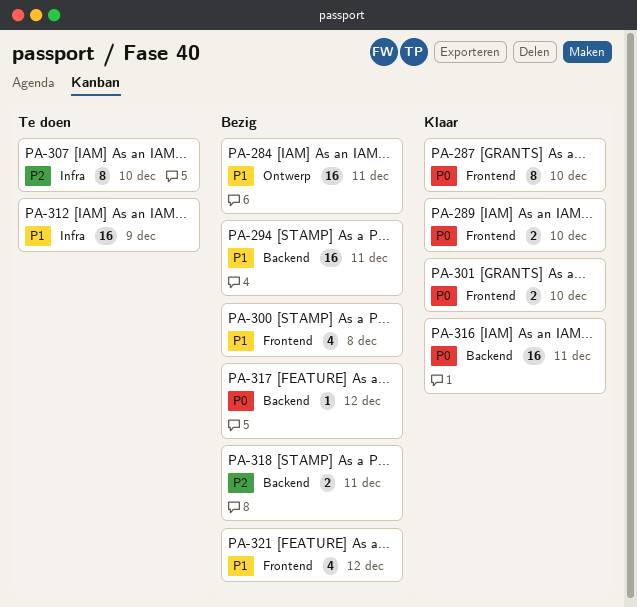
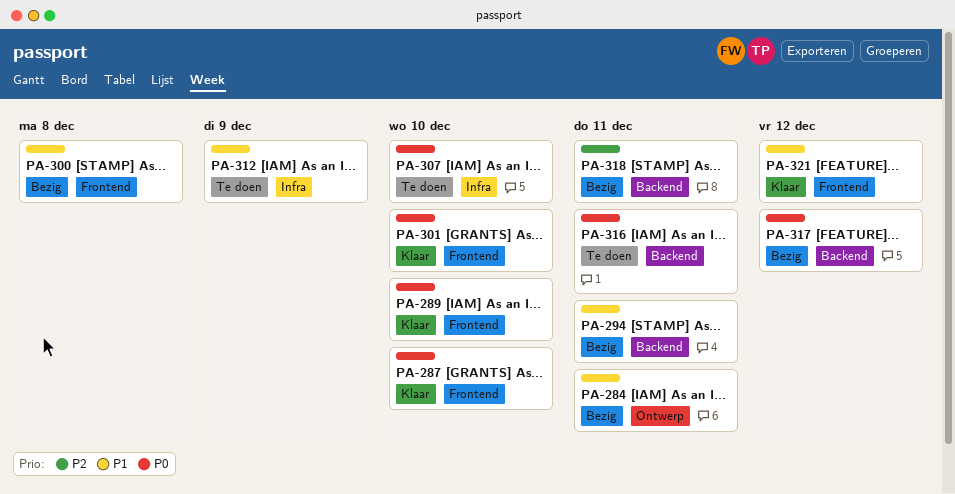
PA-307, priority: P2 -> P0
PA-316, status: Klaar -> Te doen
PA-321, status: Bezig -> Klaar

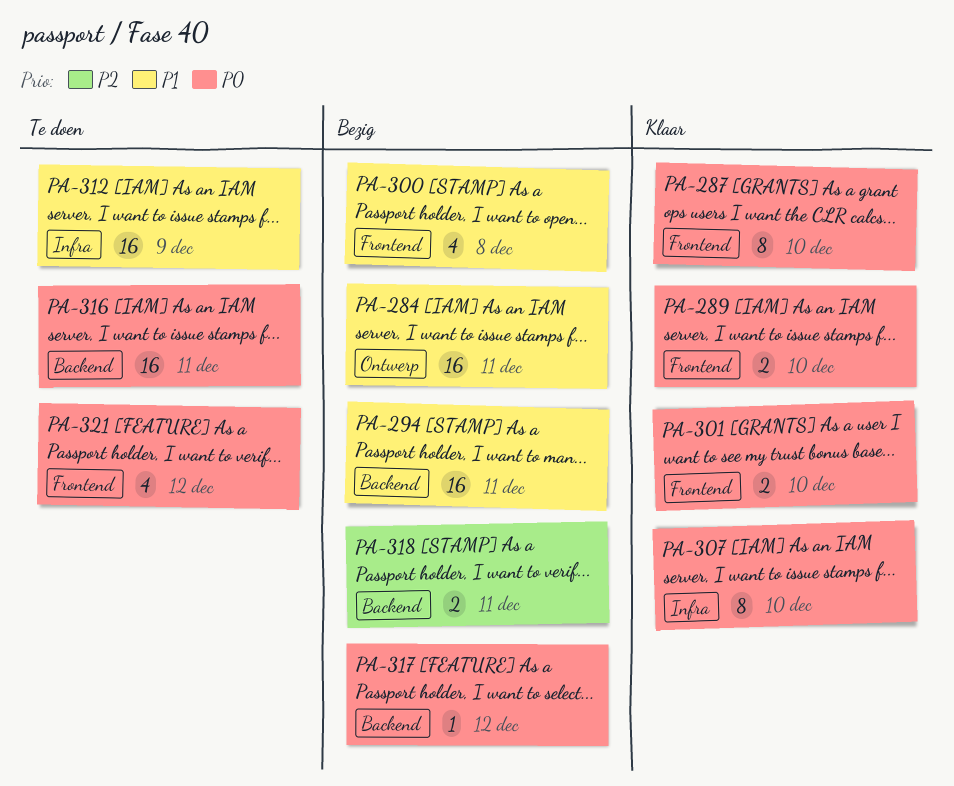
PA-307, status: Te doen -> Klaar
PA-321, status: Klaar -> Te doen
PA-321, priority: P1 -> P0

